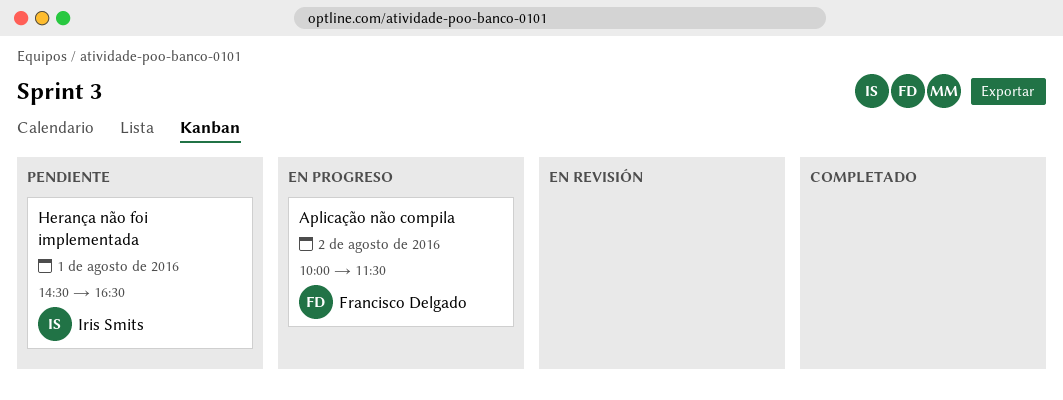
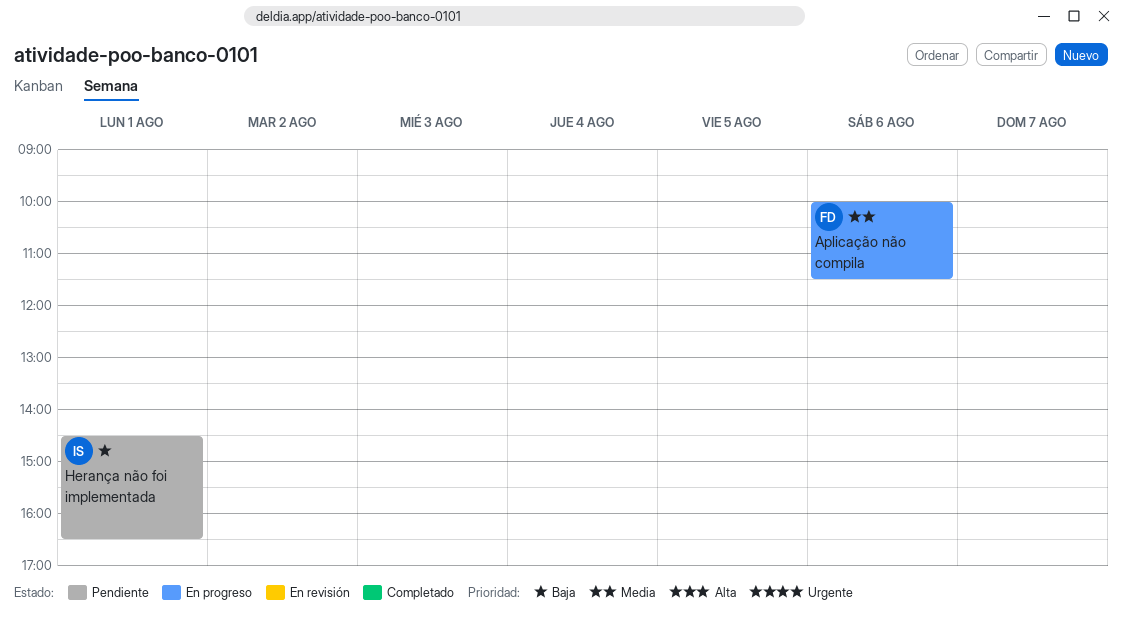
Aplicação não compila, day: Aug 2 -> Aug 6

